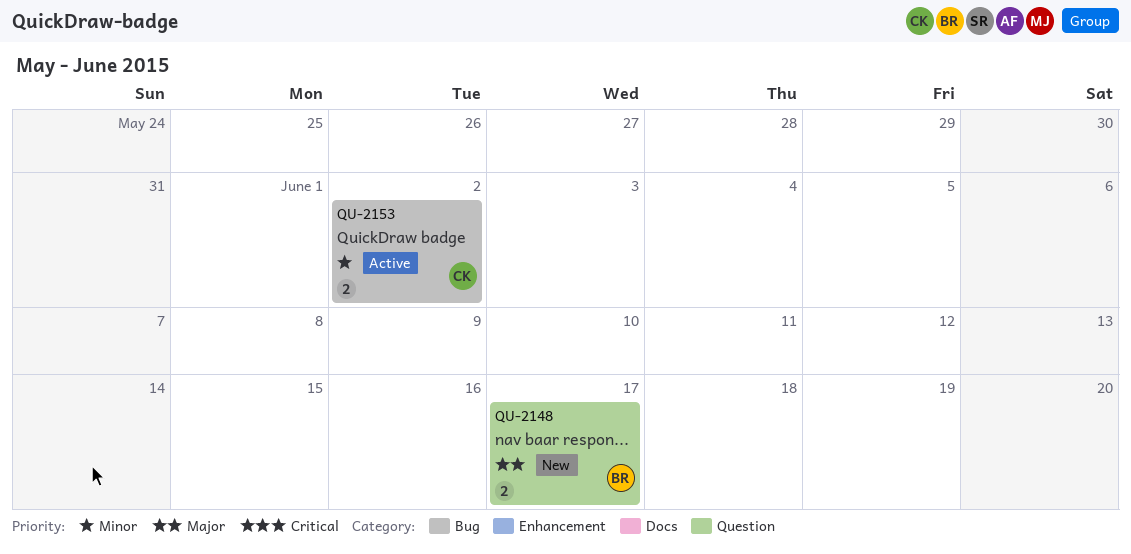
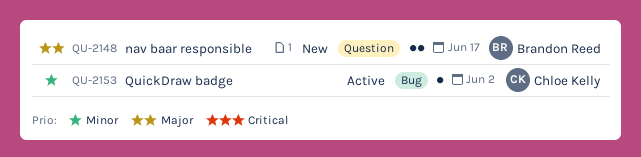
QU-2153, estimate: 2 -> 1

